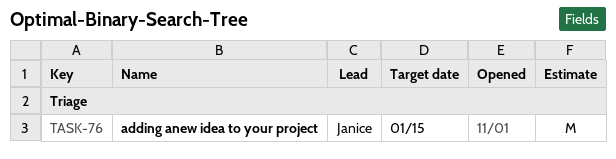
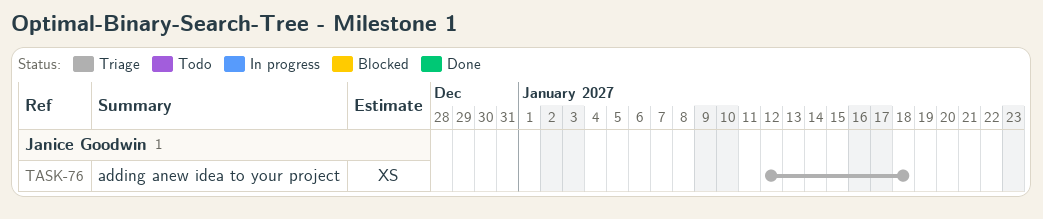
TASK-76, estimate: M -> XS
TASK-76, due: Jan 15 -> Jan 18

